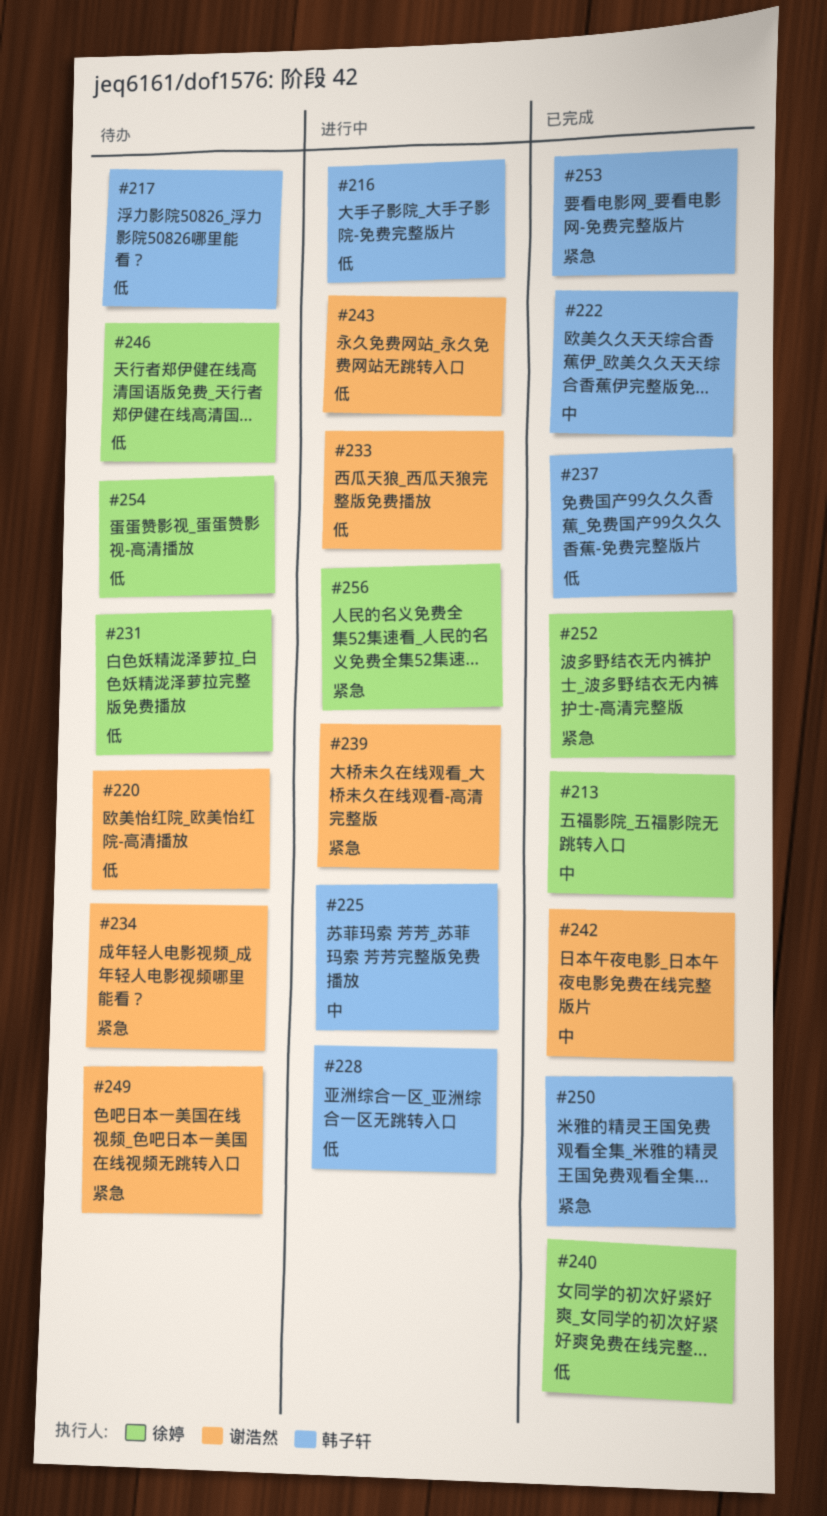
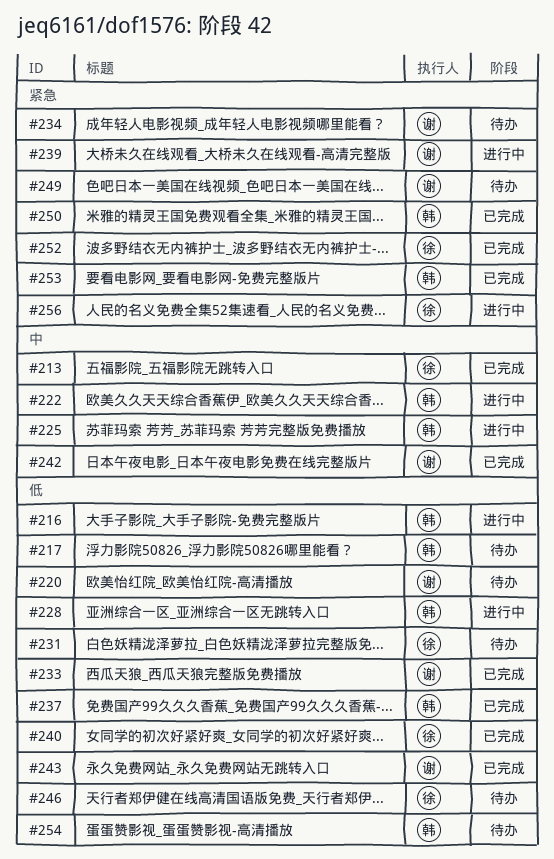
#222, status: 已完成 -> 进行中
#233, status: 进行中 -> 已完成
#243, status: 进行中 -> 已完成
#254, owner: 徐婷 -> 韩子轩

